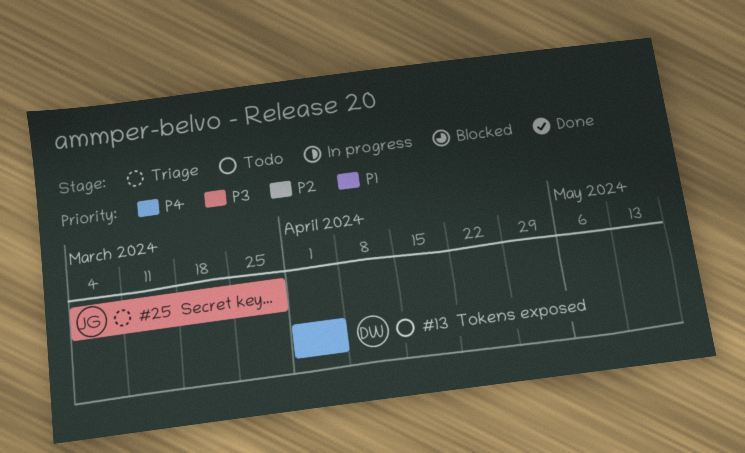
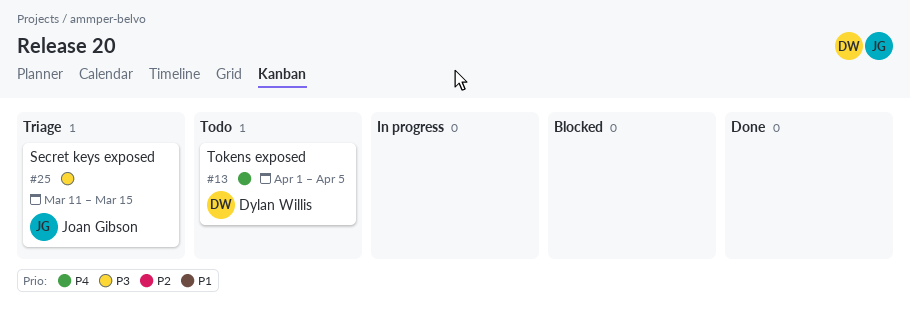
#25, start: Mar 4 -> Mar 11
#25, due: Mar 29 -> Mar 15

